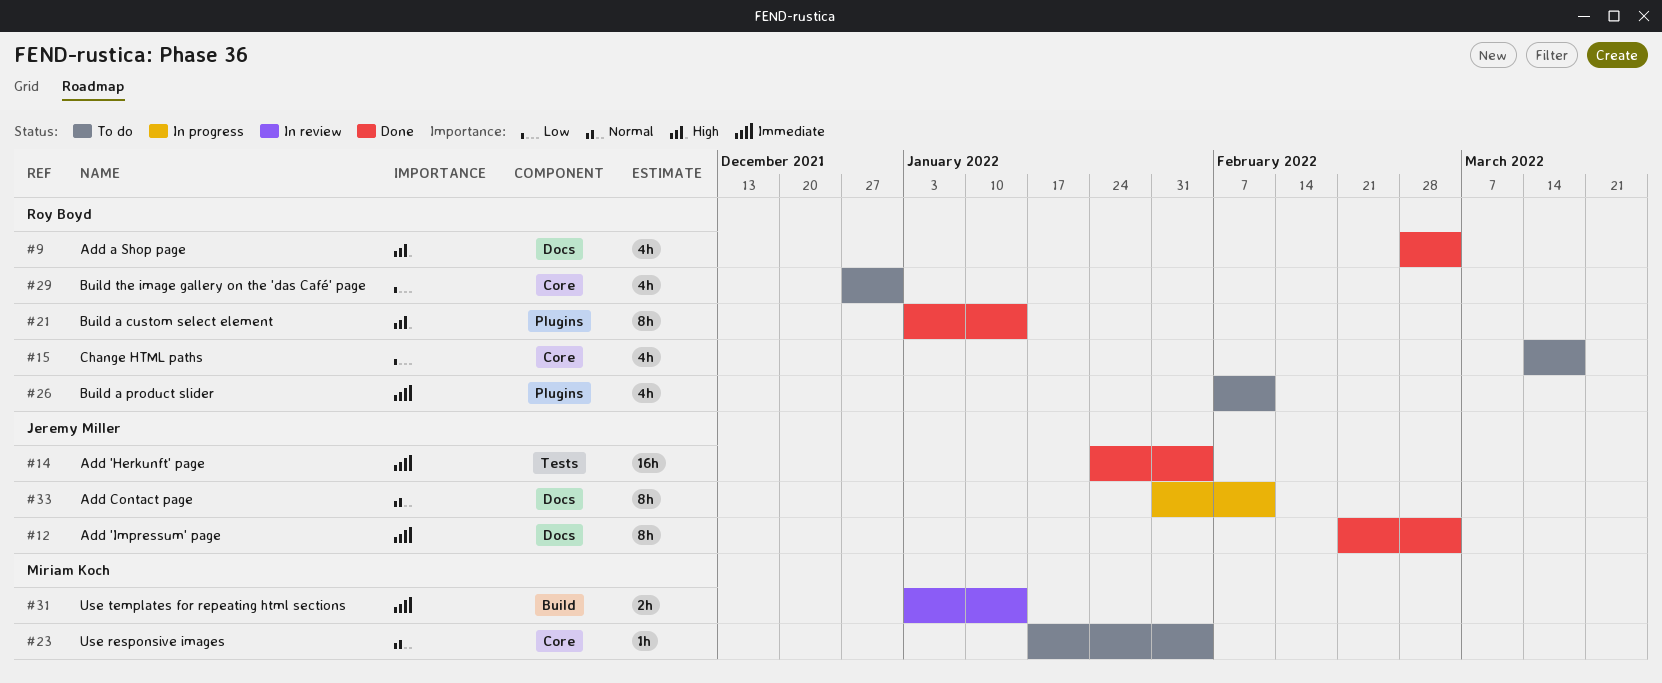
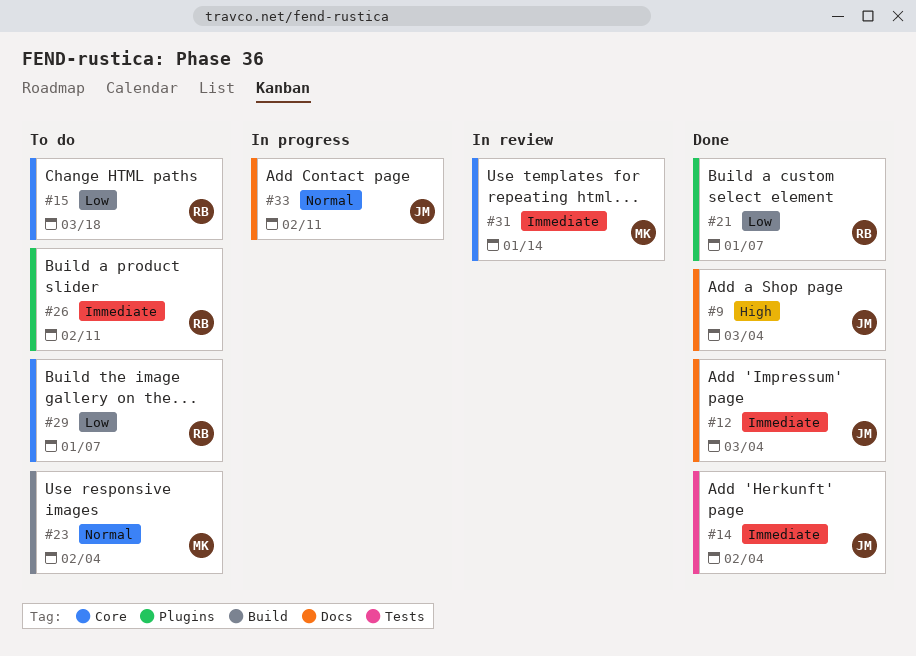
#9, owner: Roy Boyd -> Jeremy Miller
#21, priority: High -> Low
#21, due: Jan 14 -> Jan 7
#23, label: Core -> Build
#29, due: Dec 31 -> Jan 7
#31, label: Build -> Core

